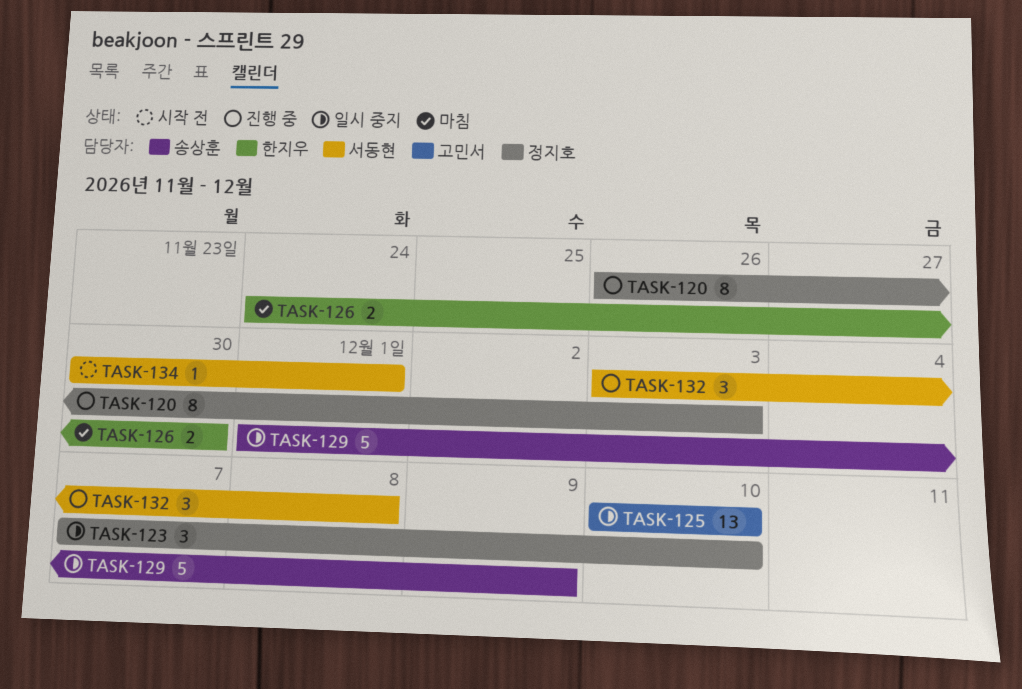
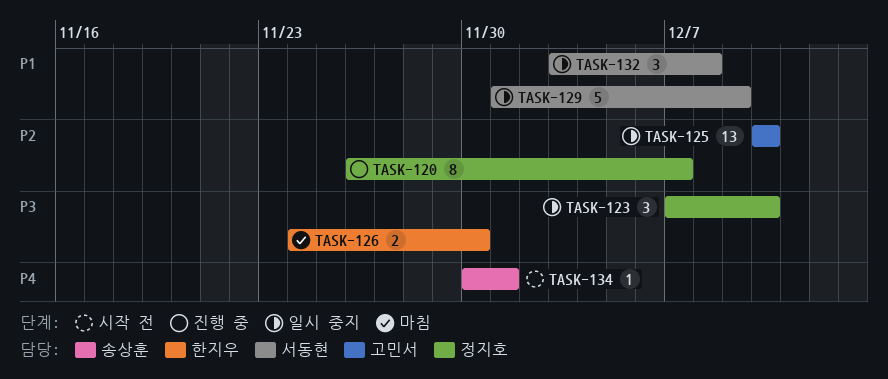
TASK-120, due: Dec 3 -> Dec 7
TASK-129, owner: 송상훈 -> 서동현
TASK-132, status: 진행 중 -> 일시 중지
TASK-134, owner: 서동현 -> 송상훈

